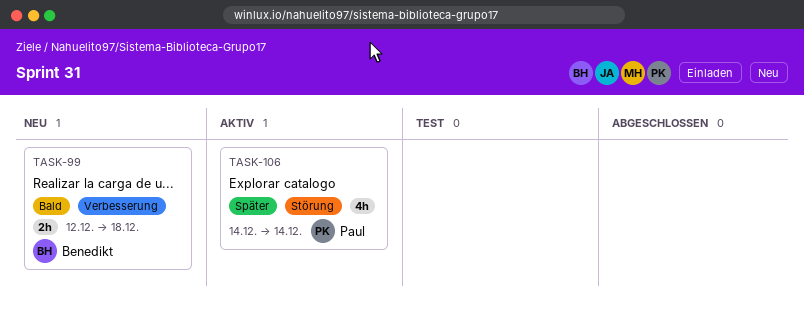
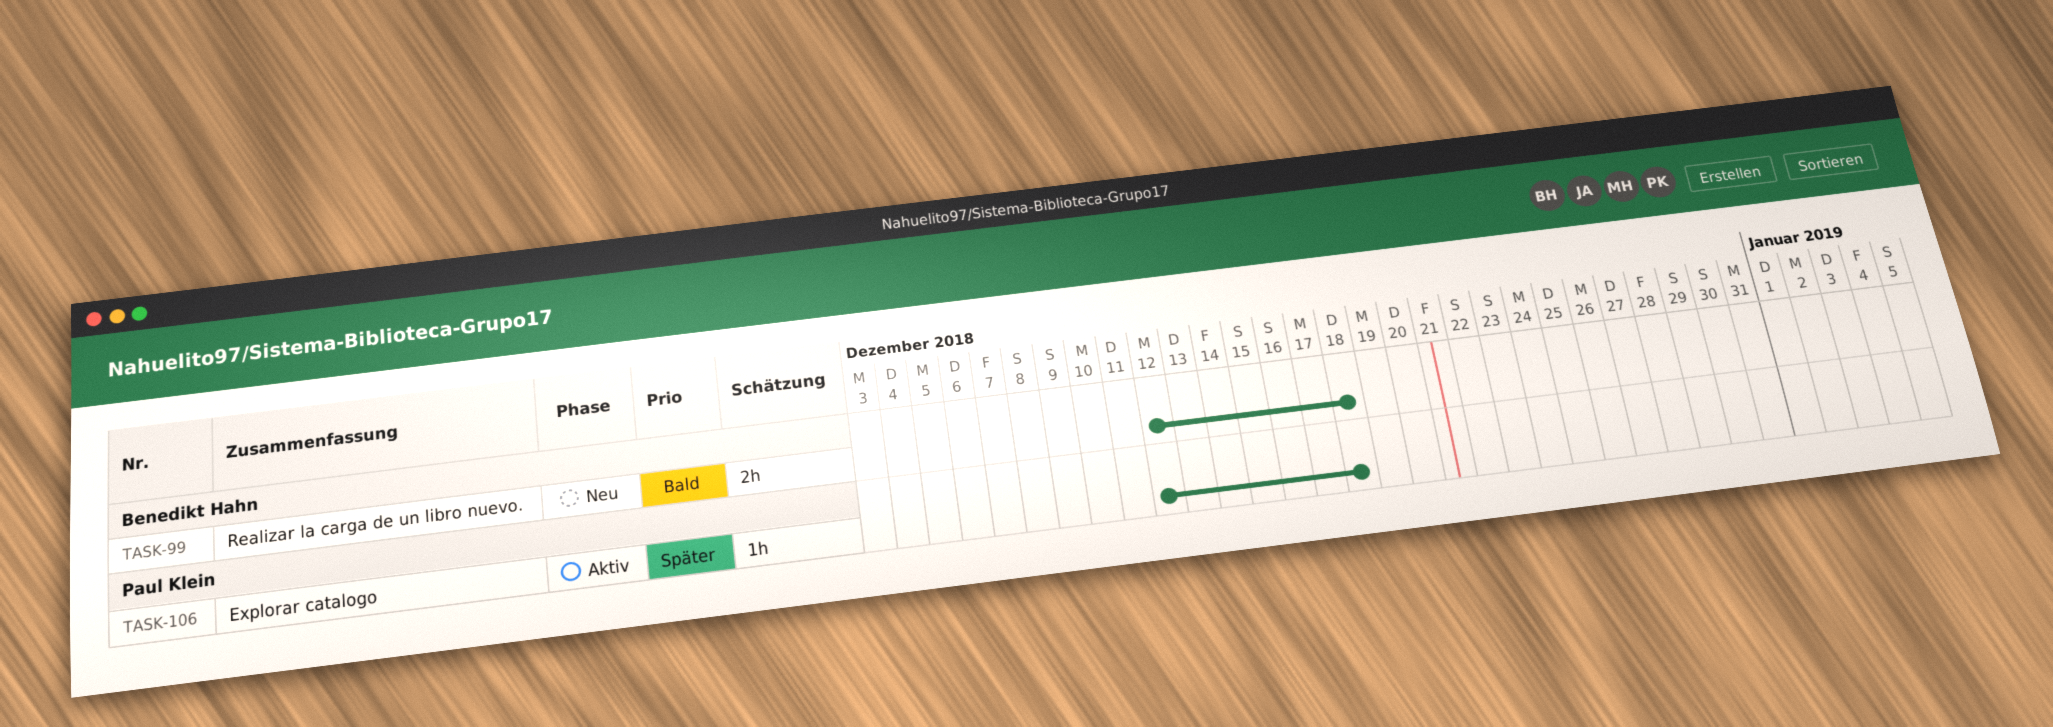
TASK-106, estimate: 4h -> 1h
TASK-106, start: Dec 14 -> Dec 12
TASK-106, due: Dec 14 -> Dec 18

